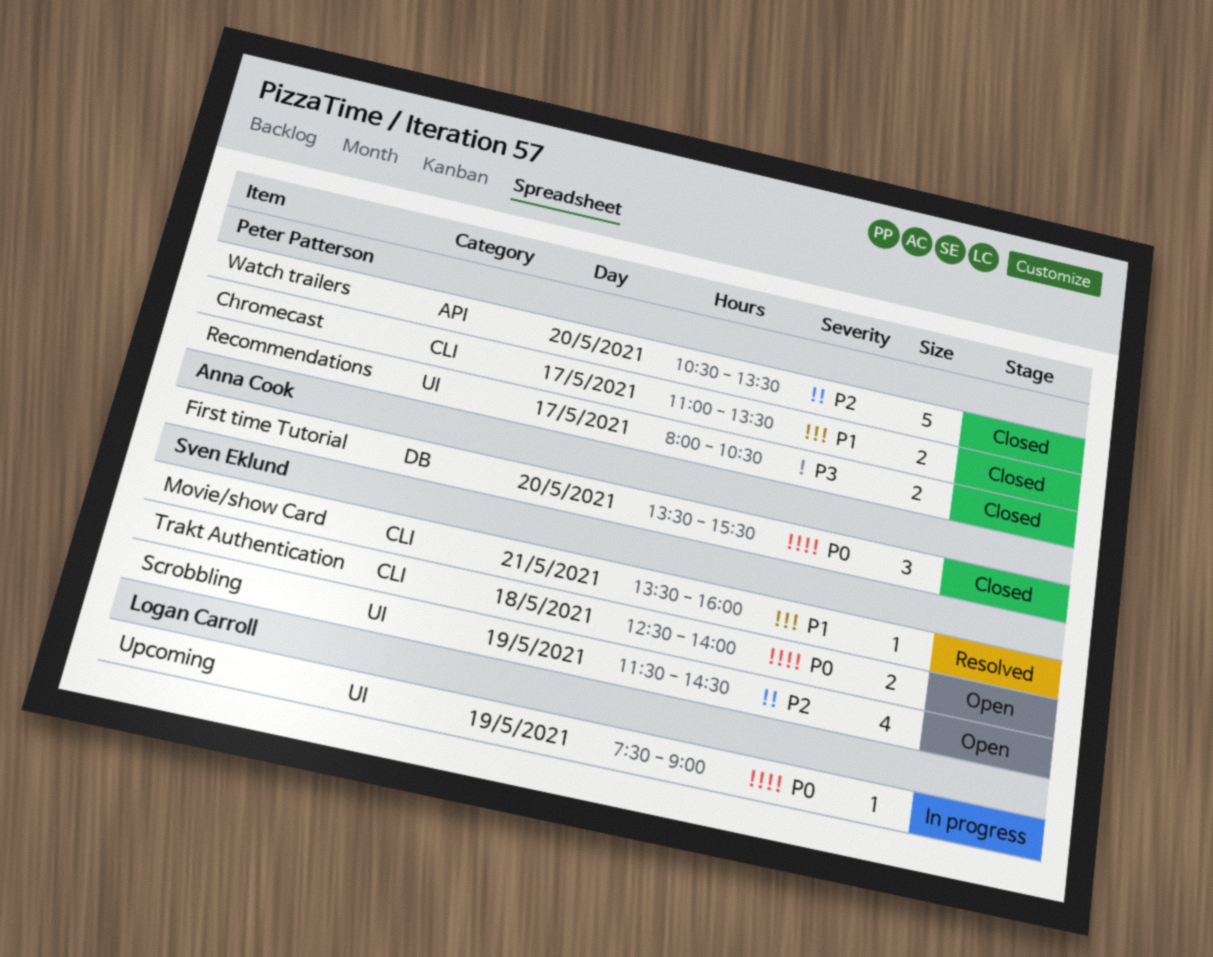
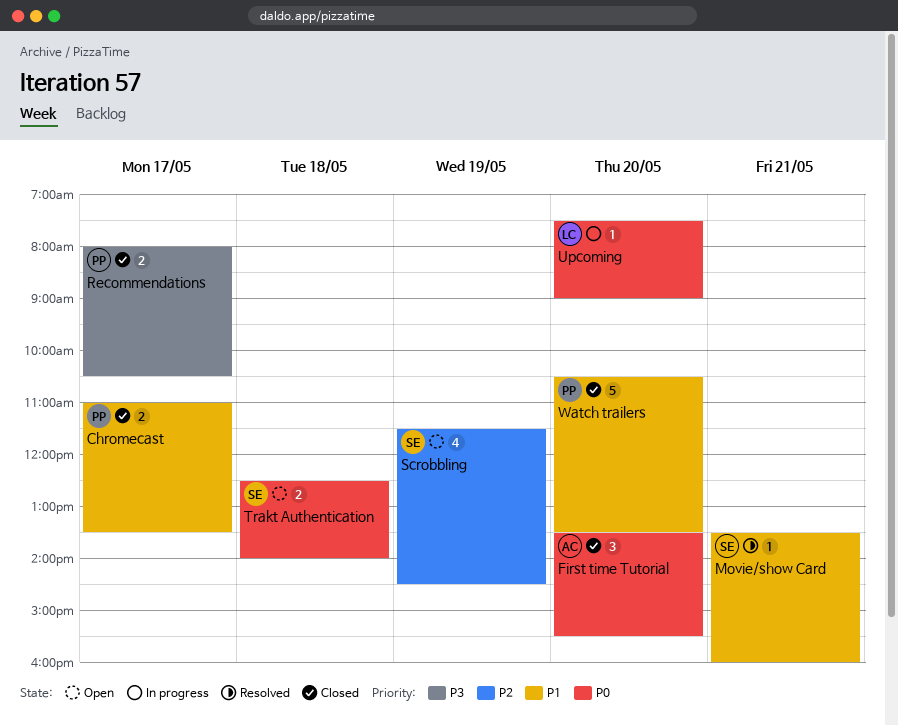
Upcoming, day: May 19 -> May 20
Watch trailers, priority: P2 -> P1

